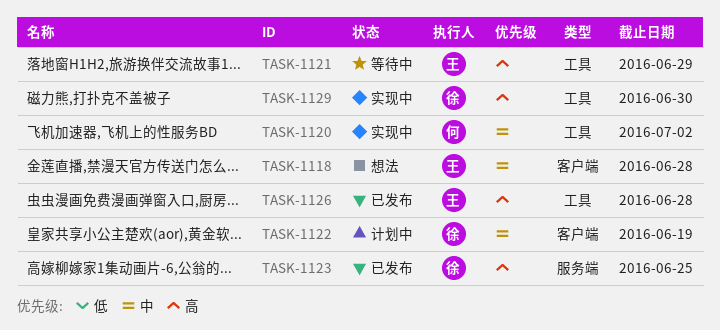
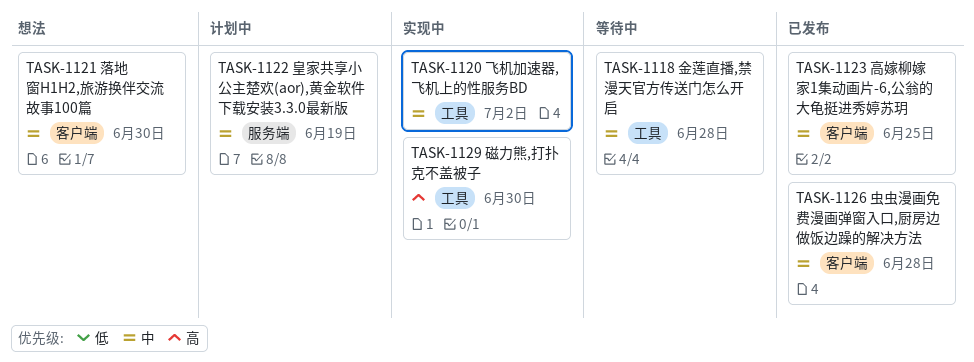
TASK-1118, status: 想法 -> 等待中
TASK-1118, label: 客户端 -> 工具
TASK-1121, status: 等待中 -> 想法
TASK-1121, priority: 高 -> 中
TASK-1121, label: 工具 -> 客户端
TASK-1121, due: Jun 29 -> Jun 30
TASK-1122, label: 客户端 -> 服务端
TASK-1123, priority: 高 -> 中
TASK-1123, label: 服务端 -> 客户端
TASK-1126, priority: 高 -> 中
TASK-1126, label: 工具 -> 客户端

